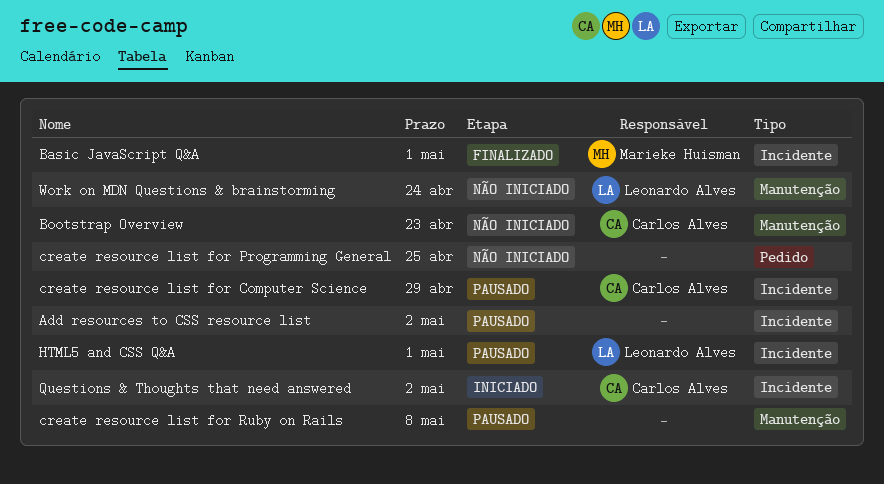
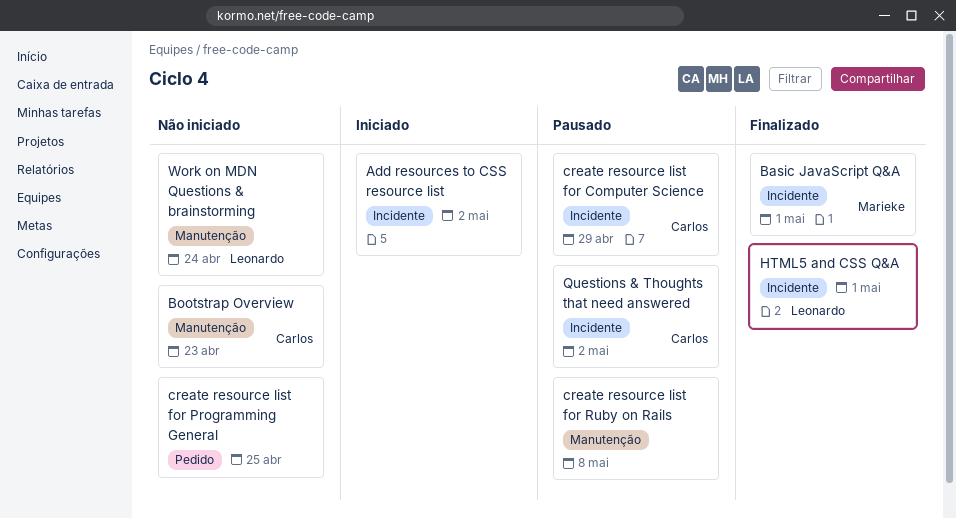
Add resources to CSS resource list, status: Pausado -> Iniciado
HTML5 and CSS Q&A, status: Pausado -> Finalizado
Questions & Thoughts that need answered, status: Iniciado -> Pausado

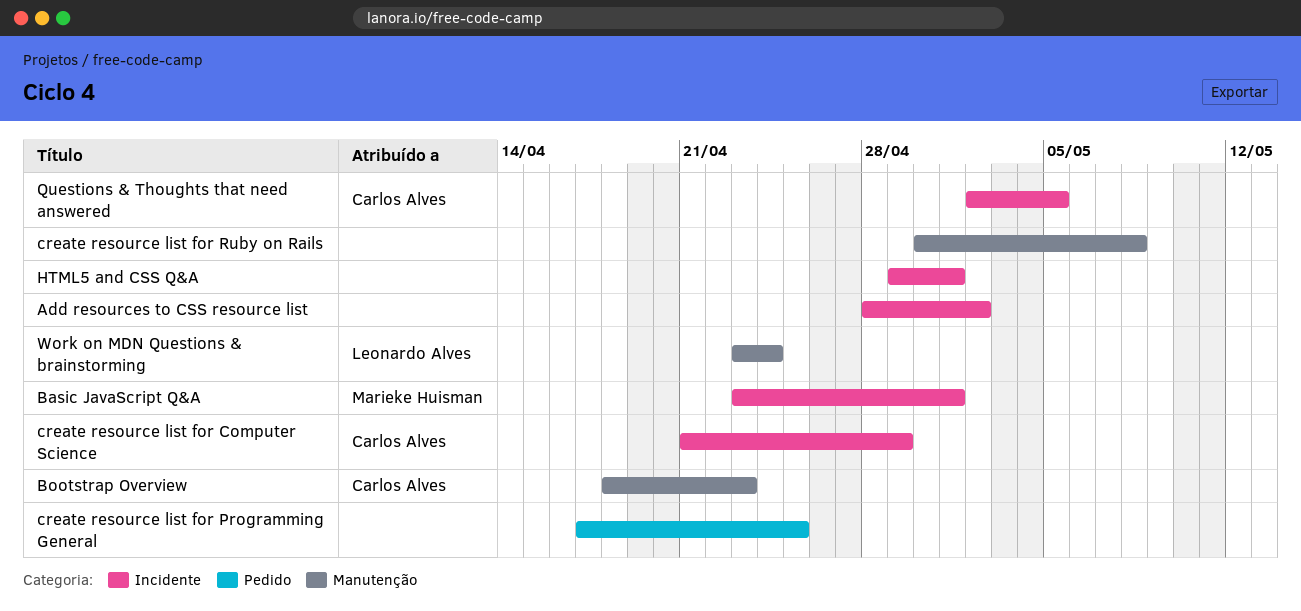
HTML5 and CSS Q&A, owner: Leonardo Alves -> none
Questions & Thoughts that need answered, due: May 2 -> May 5

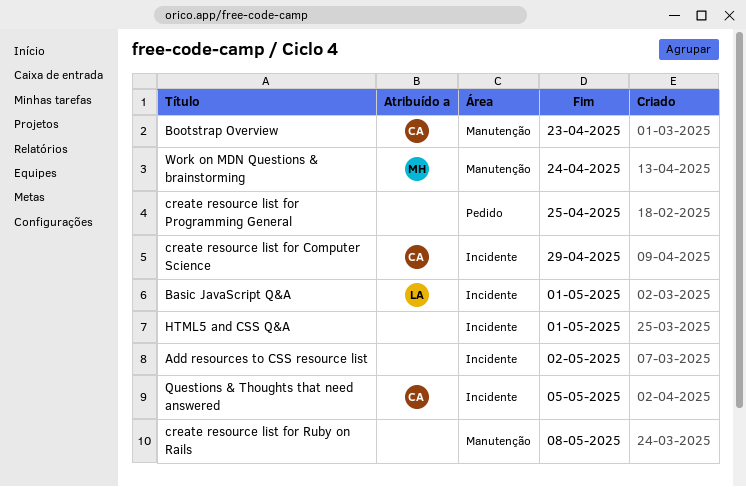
Basic JavaScript Q&A, owner: Marieke Huisman -> Leonardo Alves
Work on MDN Questions & brainstorming, owner: Leonardo Alves -> Marieke Huisman

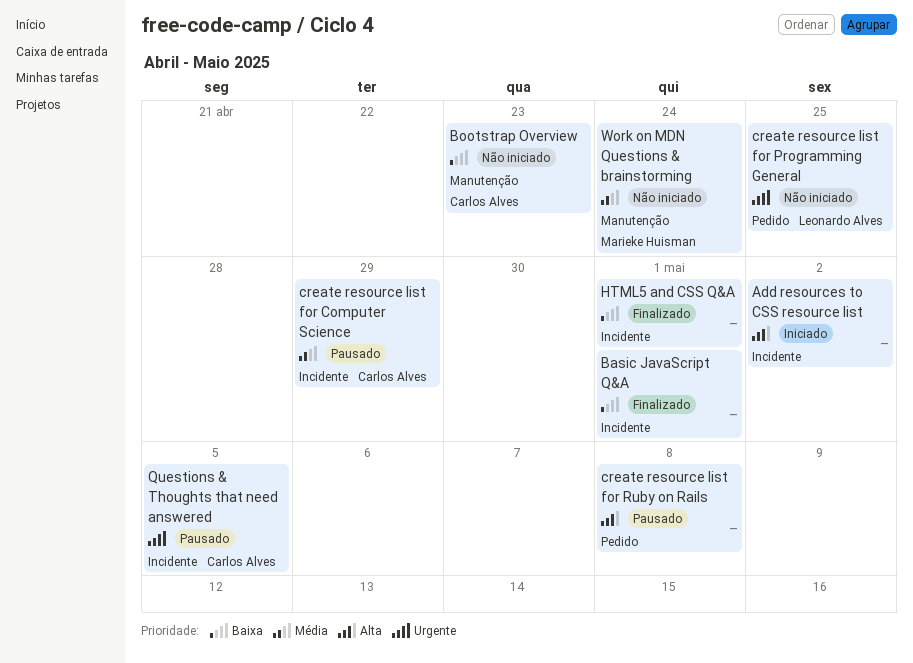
Basic JavaScript Q&A, owner: Leonardo Alves -> none
create resource list for Programming General, owner: none -> Leonardo Alves
create resource list for Ruby on Rails, label: Manutenção -> Pedido

